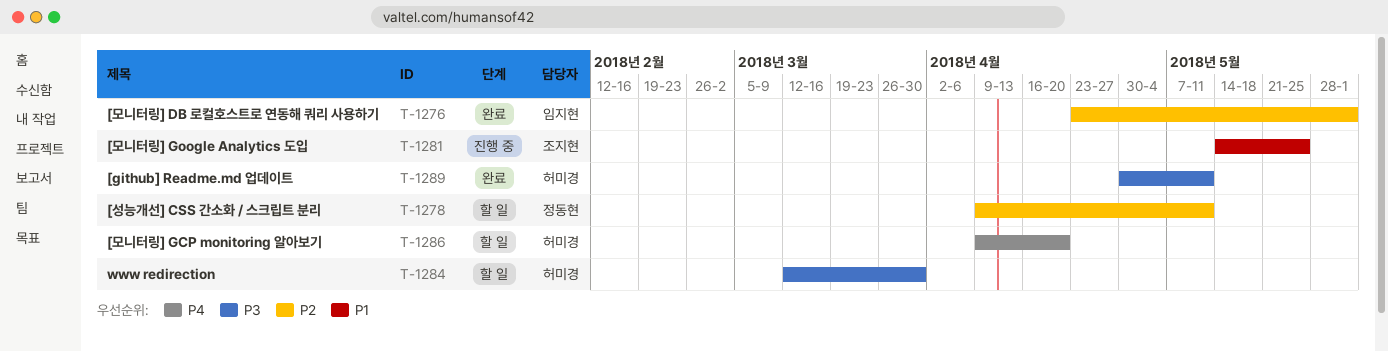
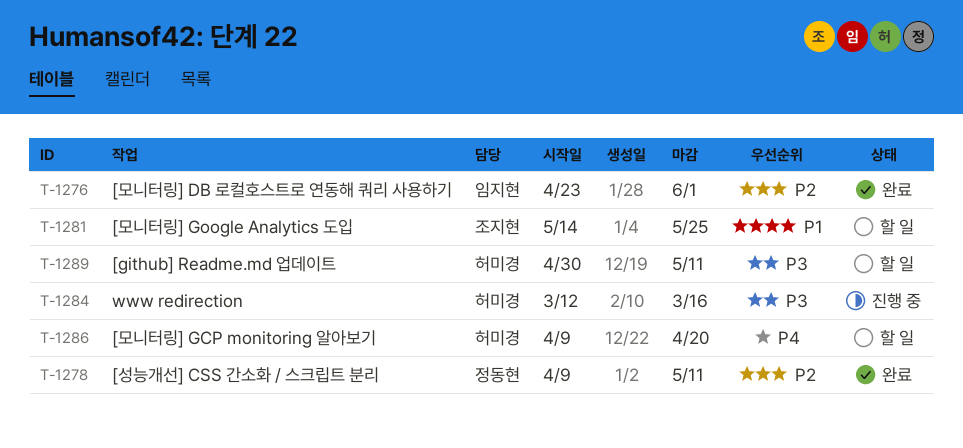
T-1278, status: 할 일 -> 완료
T-1281, status: 진행 중 -> 할 일
T-1284, status: 할 일 -> 진행 중
T-1284, due: Mar 30 -> Mar 16
T-1289, status: 완료 -> 할 일

